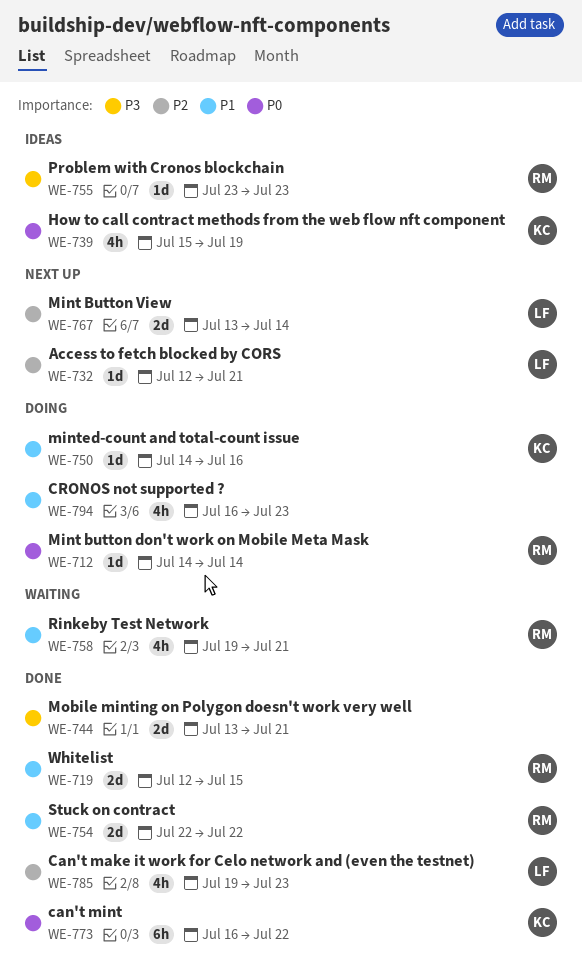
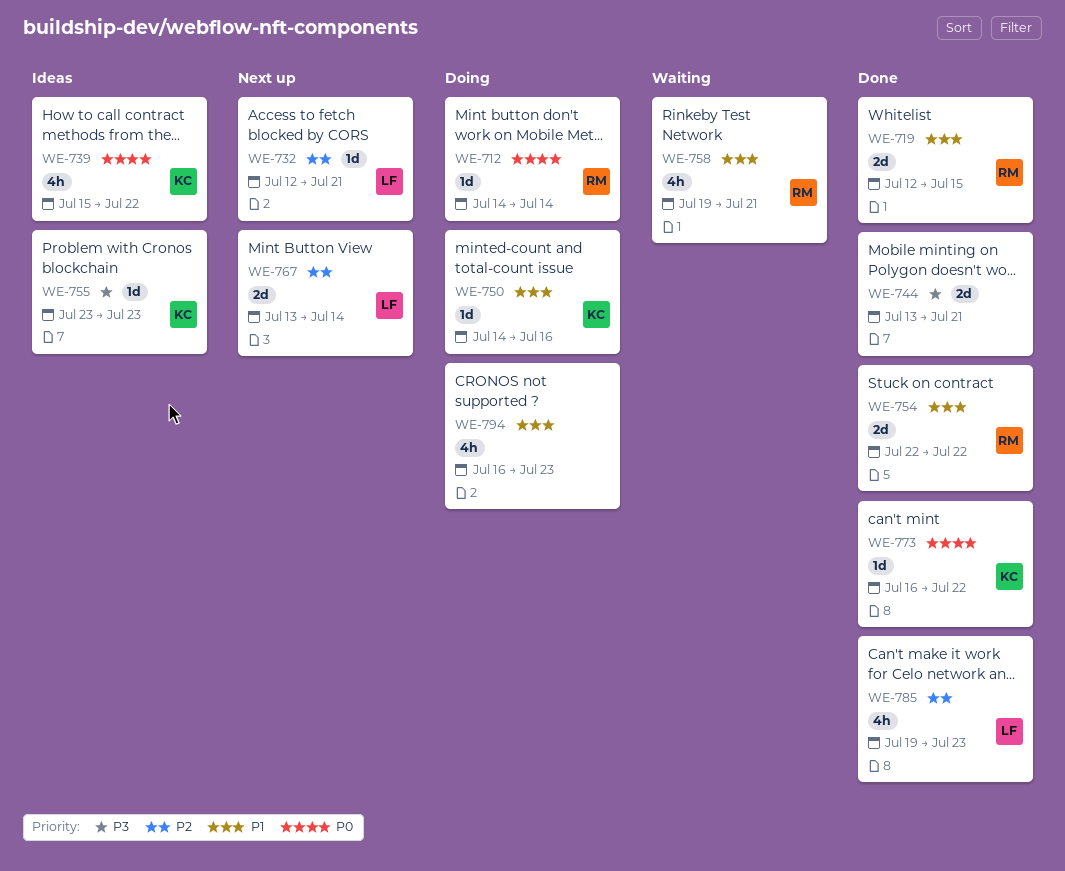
WE-739, due: Jul 19 -> Jul 22
WE-755, owner: RM -> KC
WE-773, estimate: 6h -> 1d

